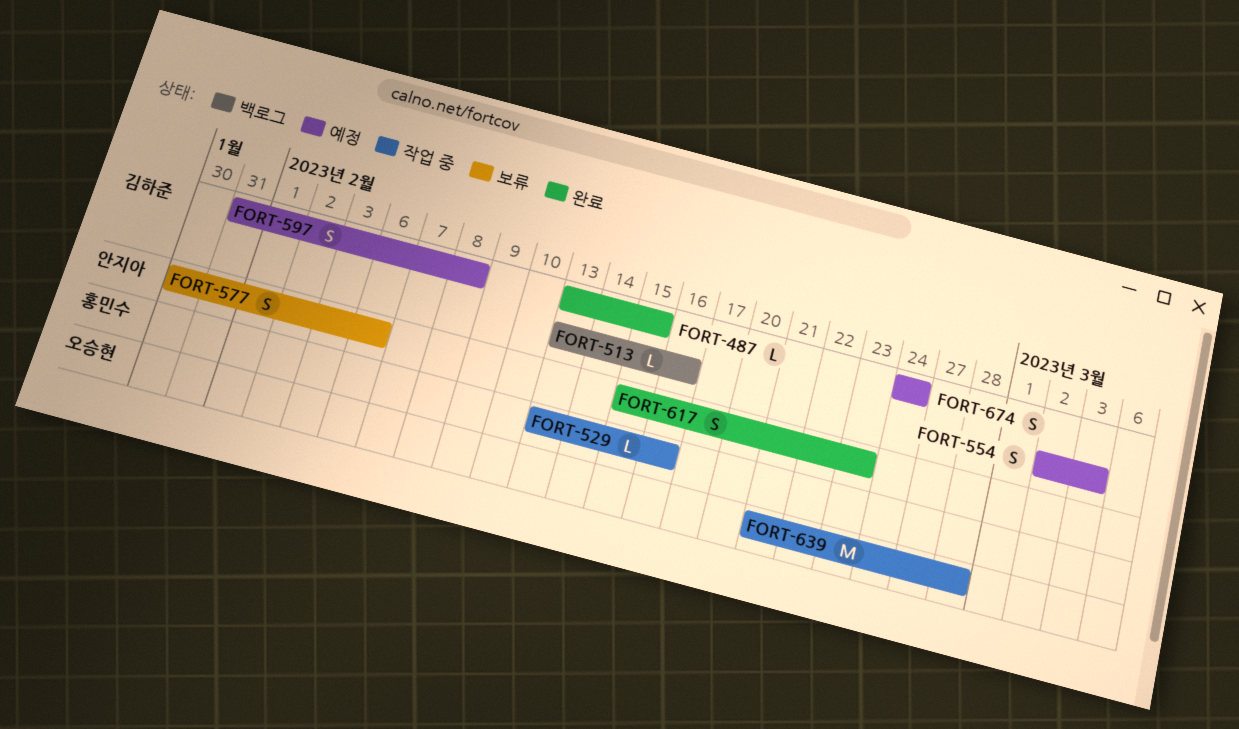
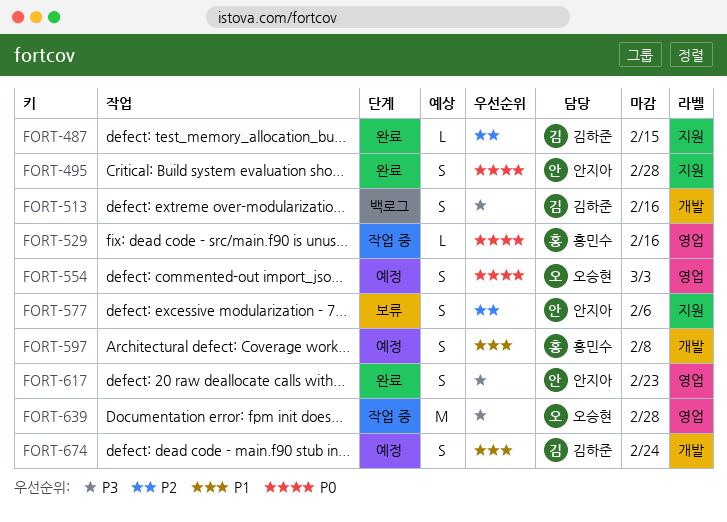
FORT-495: none -> present
FORT-513, estimate: L -> S
FORT-554, owner: 김하준 -> 오승현
FORT-597, owner: 김하준 -> 홍민수

